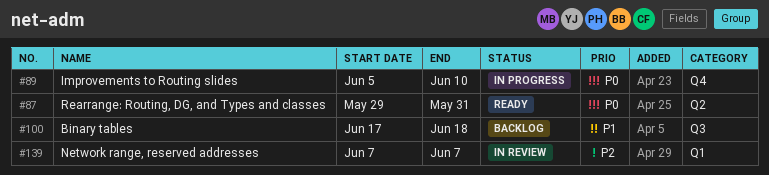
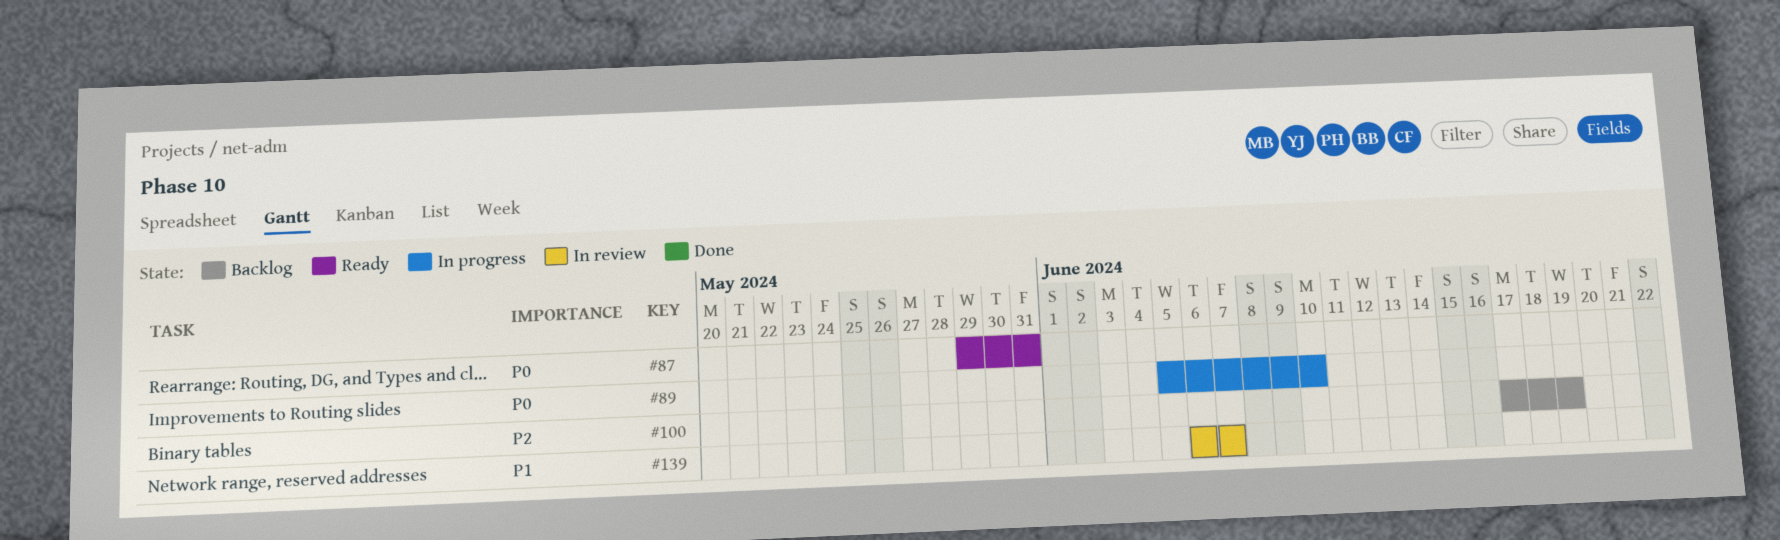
#100, priority: P1 -> P2
#100, due: Jun 18 -> Jun 19
#139, priority: P2 -> P1
#139, start: Jun 7 -> Jun 6

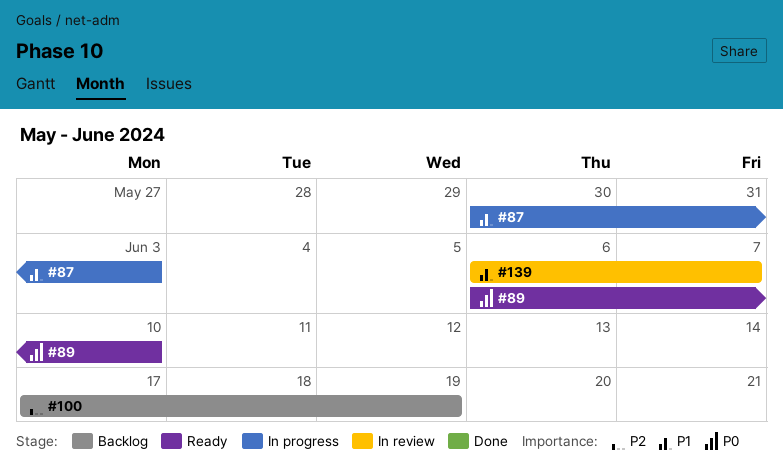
#87, status: Ready -> In progress
#87, priority: P0 -> P1
#87, start: May 29 -> May 30
#87, due: May 31 -> Jun 3
#89, status: In progress -> Ready
#89, start: Jun 5 -> Jun 6

